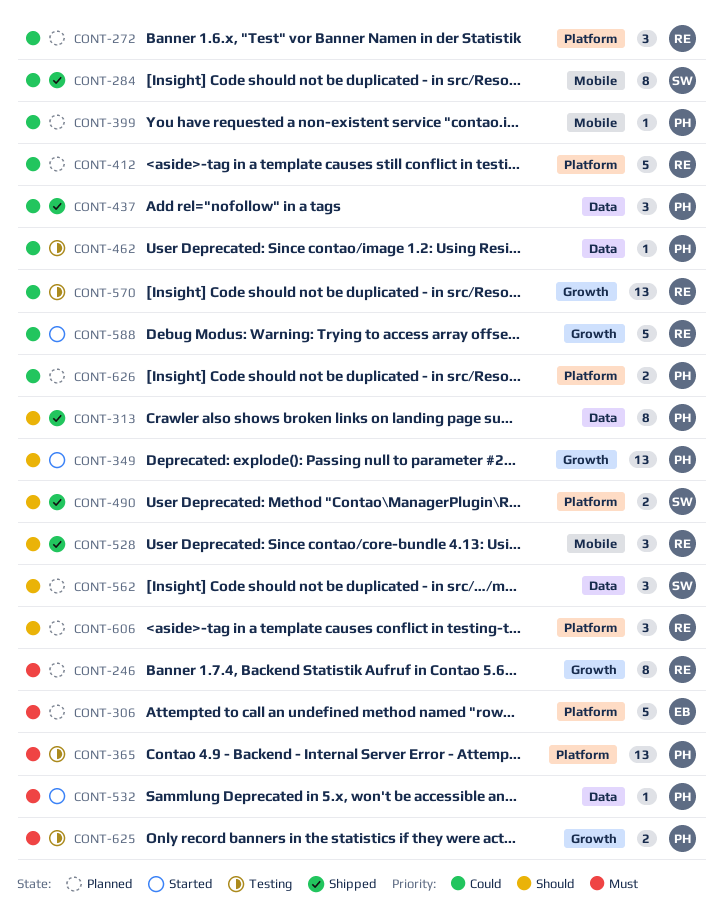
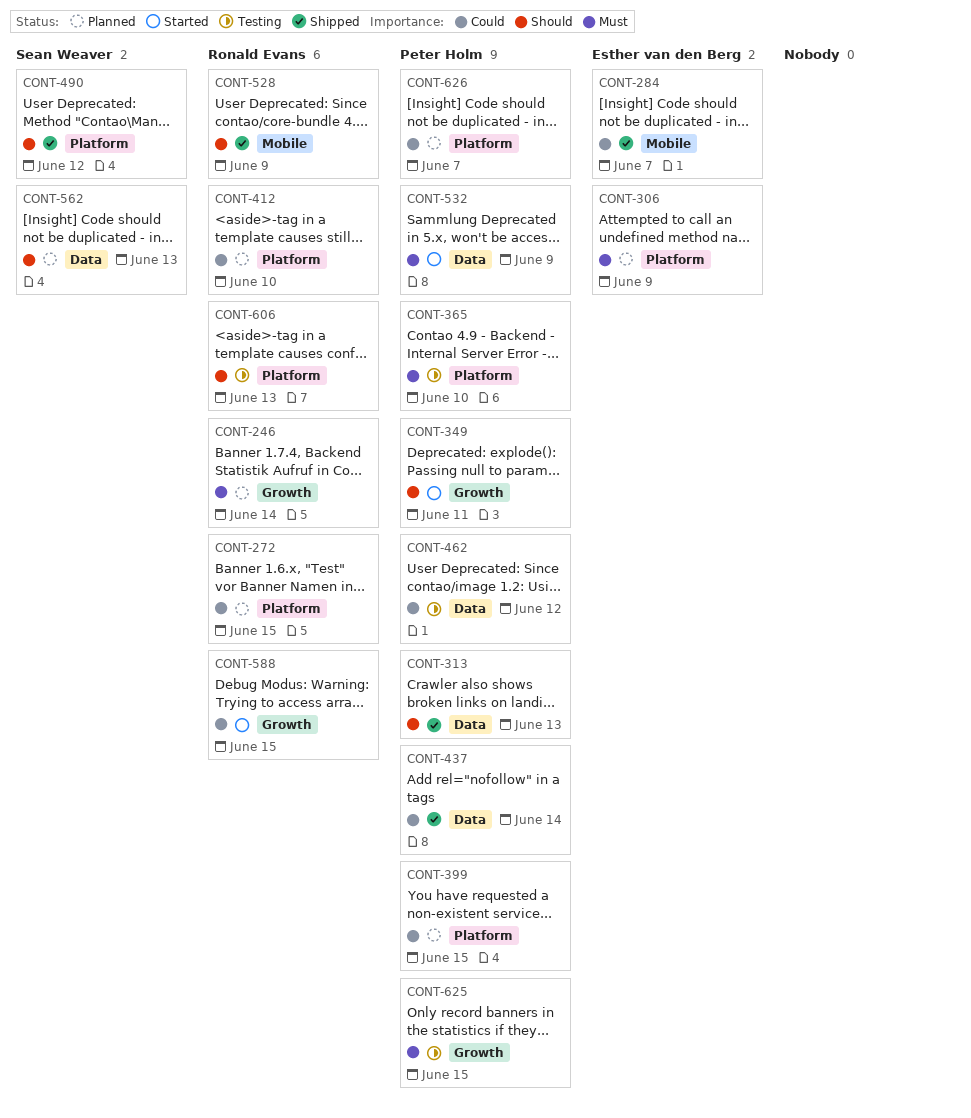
CONT-284, owner: Sean Weaver -> Esther van den Berg
CONT-399, label: Mobile -> Platform
CONT-570: present -> none
CONT-606, status: Planned -> Testing

